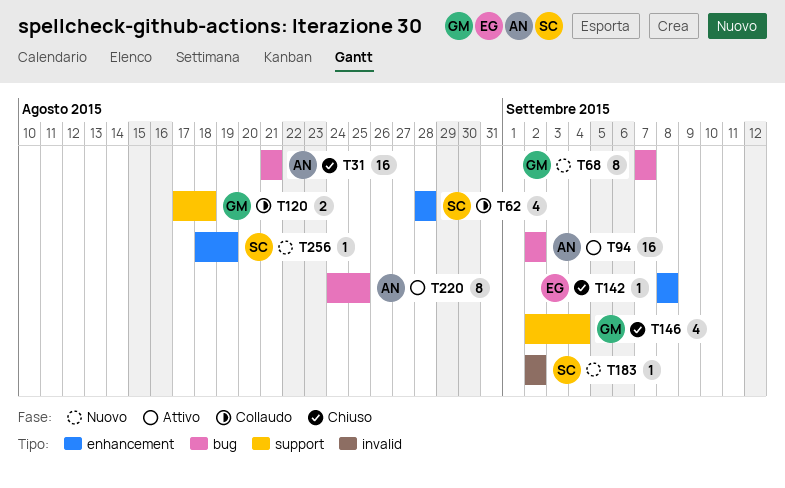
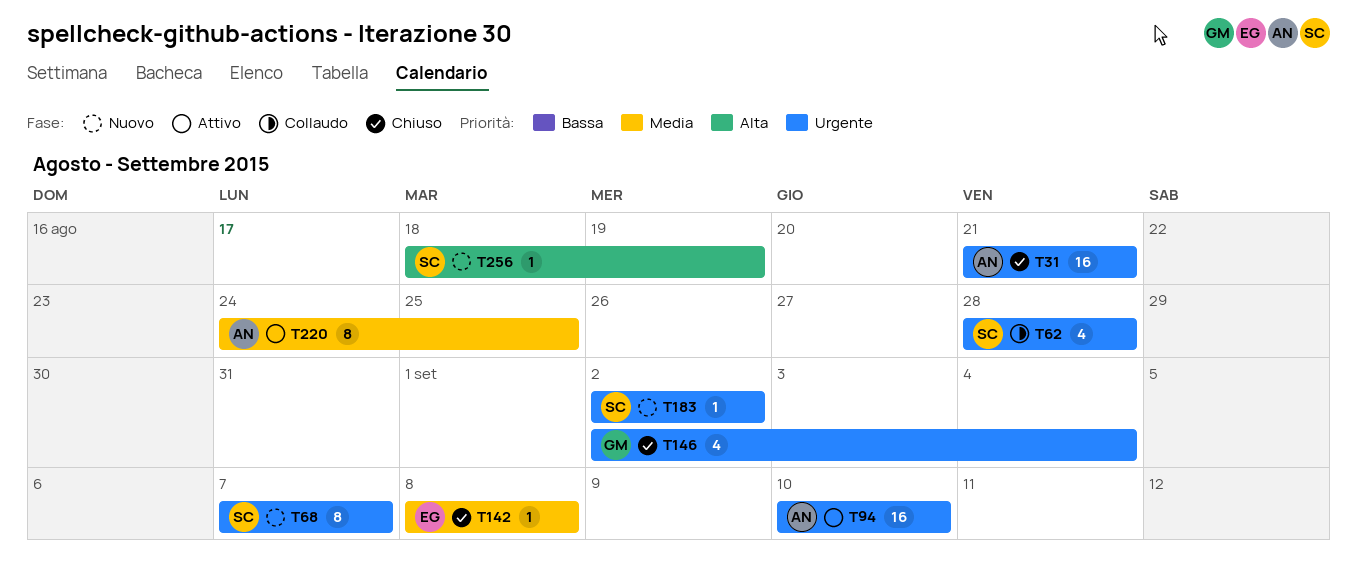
T68, owner: GM -> SC
T94, start: Sep 2 -> Sep 10
T94, due: Sep 2 -> Sep 10
T120: present -> none

